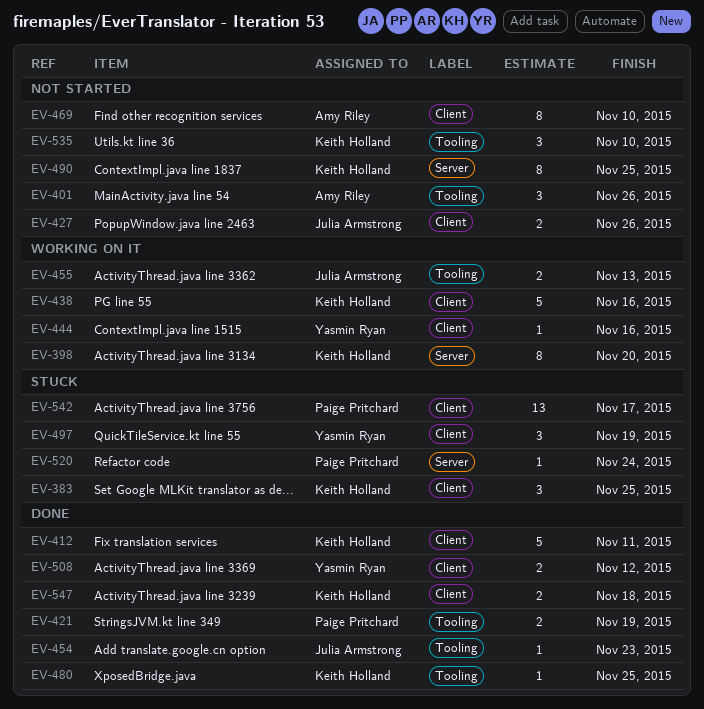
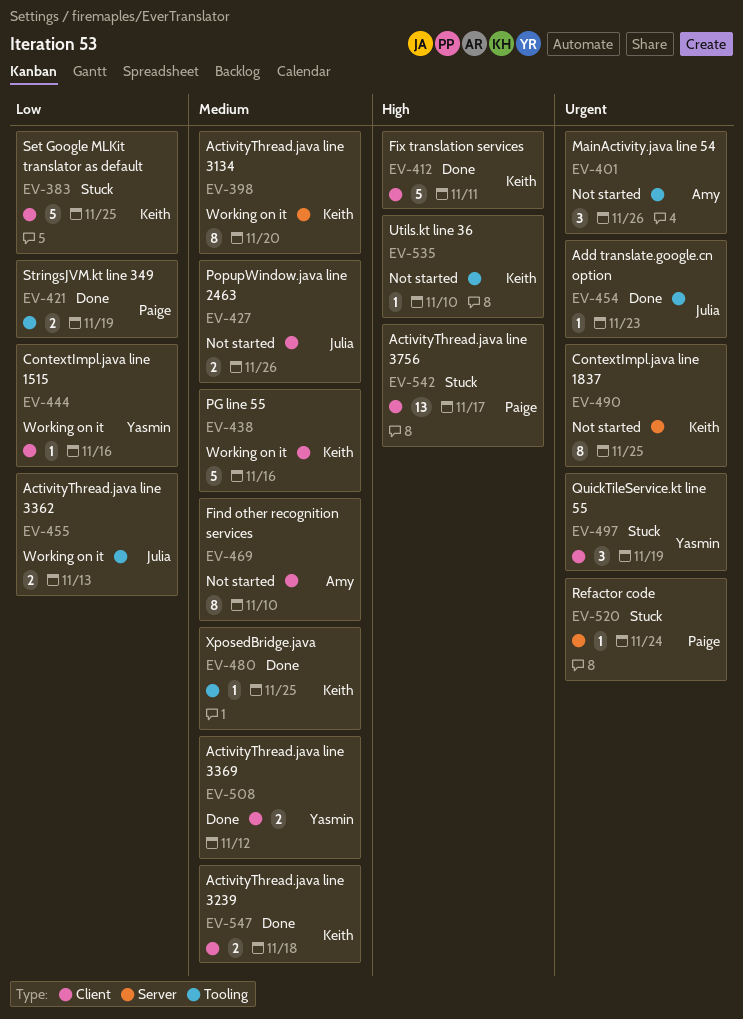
EV-383, estimate: 3 -> 5
EV-535, estimate: 3 -> 1

